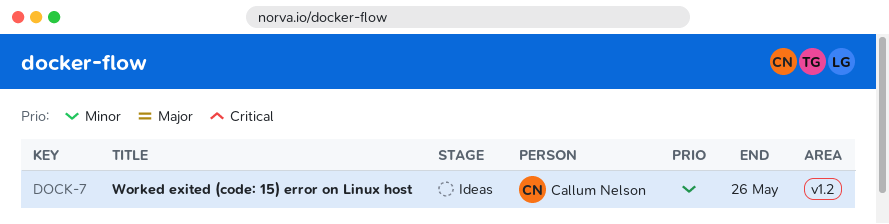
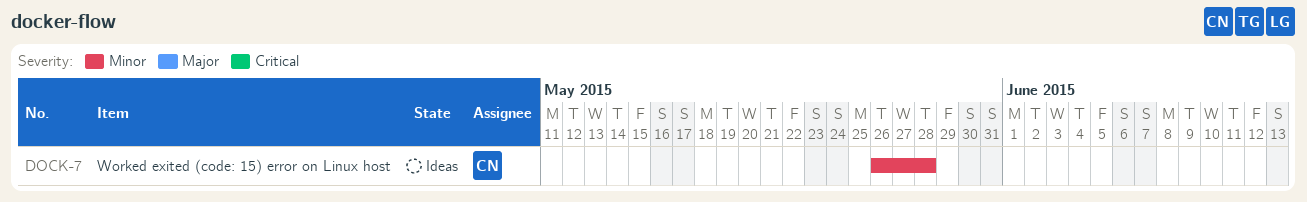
DOCK-7, due: May 26 -> May 28

